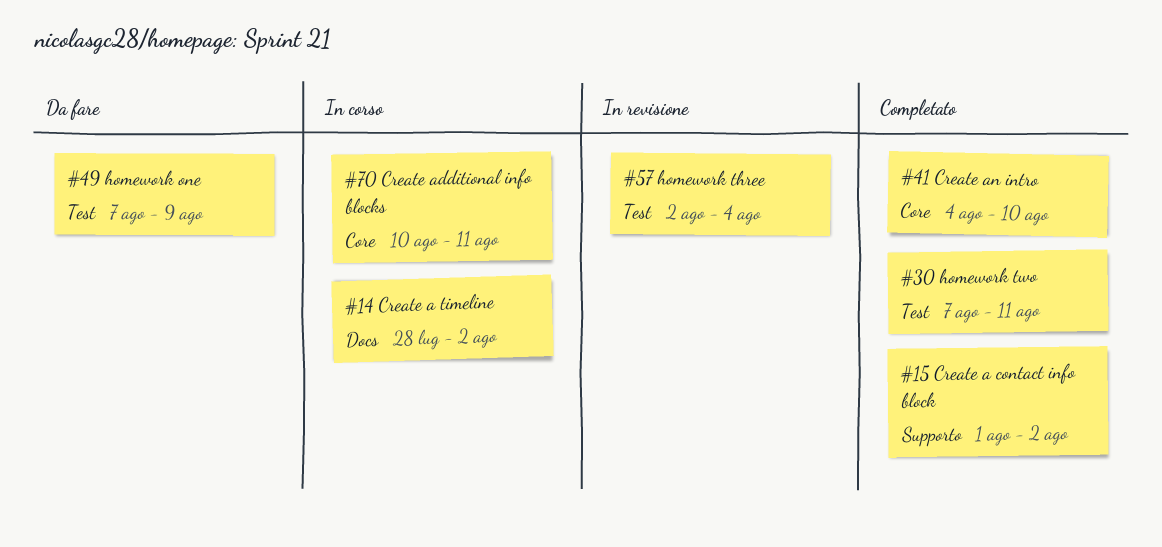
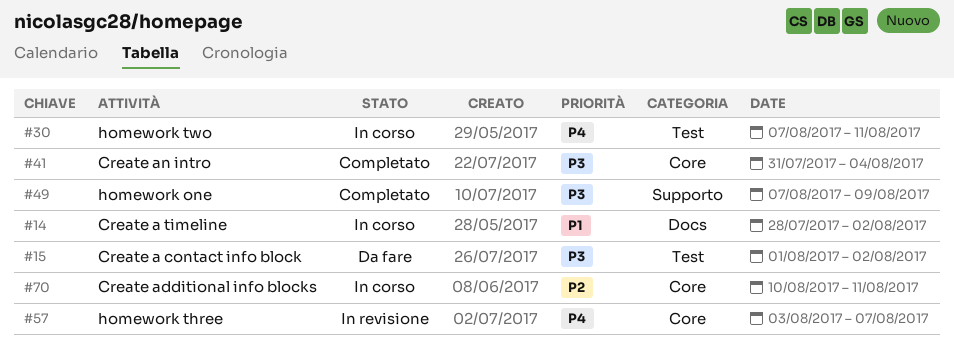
#15, status: Completato -> Da fare
#15, label: Supporto -> Test
#30, status: Completato -> In corso
#41, start: Aug 4 -> Jul 31
#41, due: Aug 10 -> Aug 4
#49, status: Da fare -> Completato
#49, label: Test -> Supporto
#57, label: Test -> Core
#57, start: Aug 2 -> Aug 3
#57, due: Aug 4 -> Aug 7

